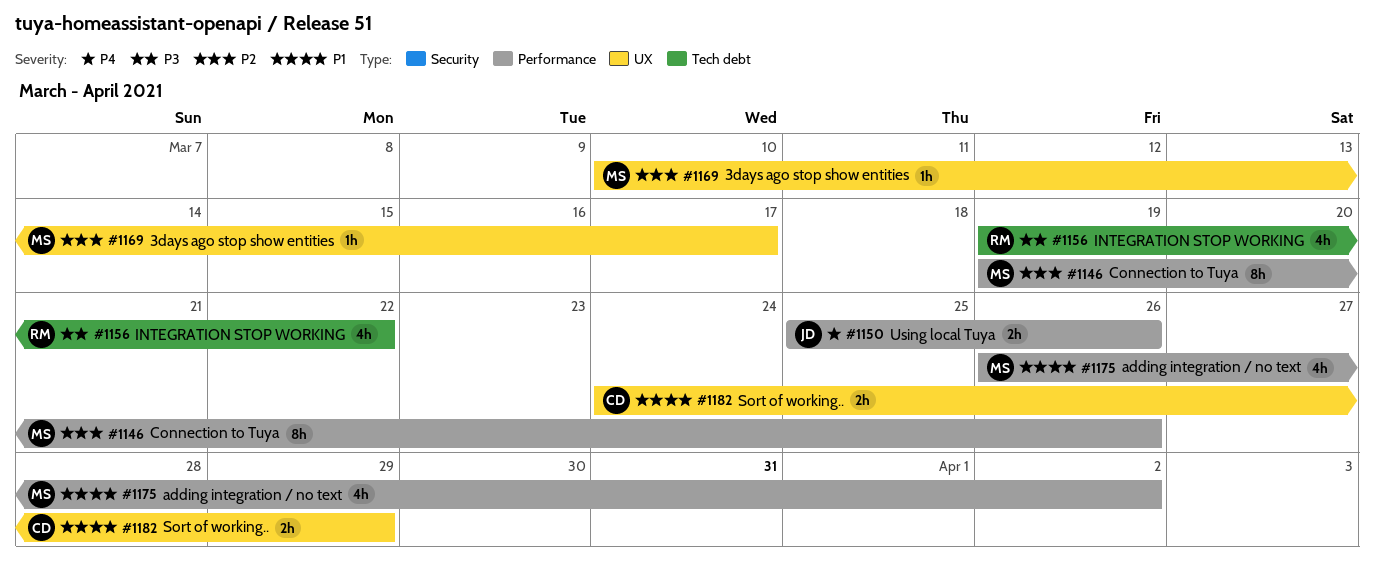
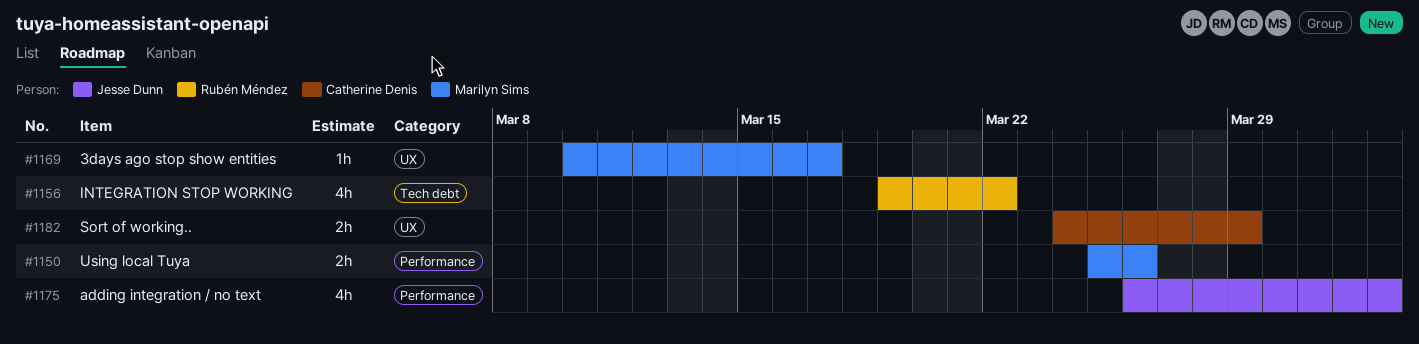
#1146: present -> none
#1150, owner: Jesse Dunn -> Marilyn Sims
#1175, owner: Marilyn Sims -> Jesse Dunn

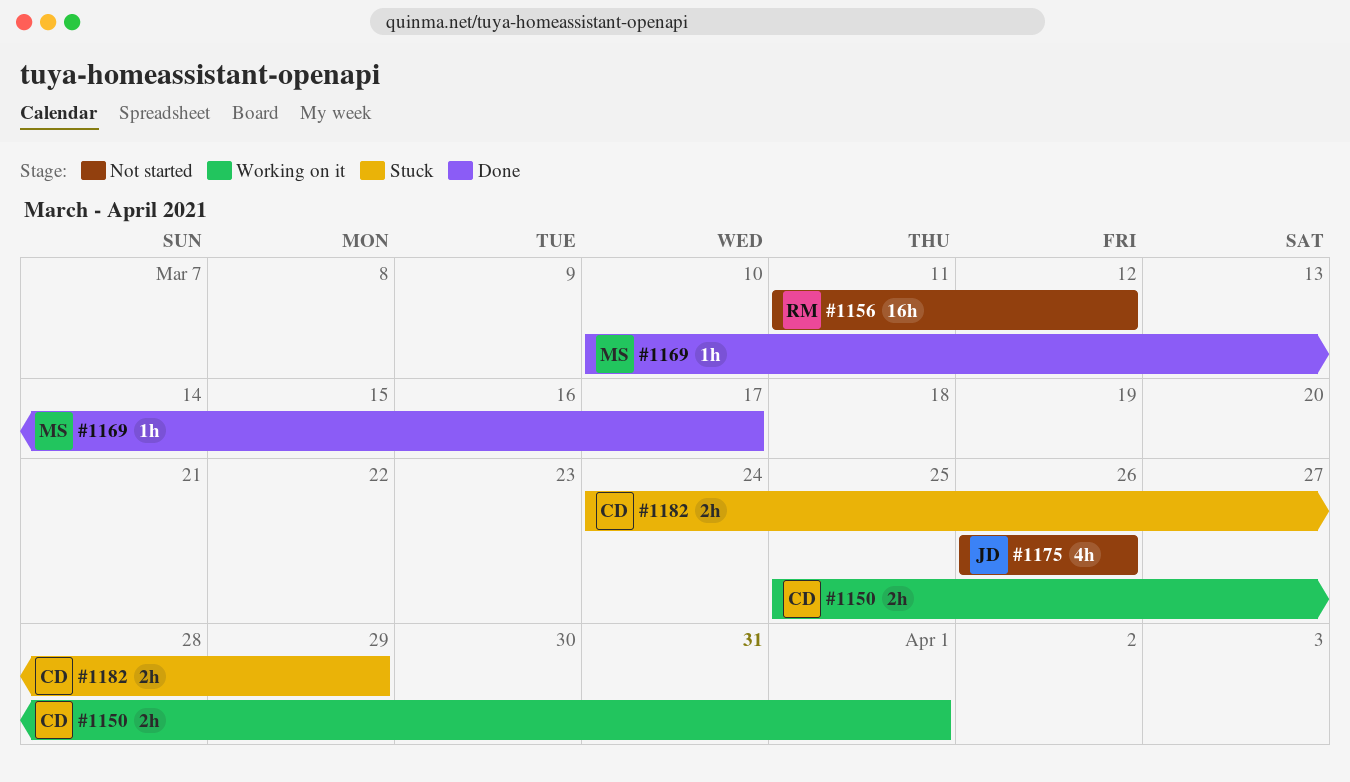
#1150, owner: Marilyn Sims -> Catherine Denis
#1150, due: Mar 26 -> Apr 1
#1156, estimate: 4h -> 16h
#1156, start: Mar 19 -> Mar 11
#1156, due: Mar 22 -> Mar 12
#1175, due: Apr 2 -> Mar 26

